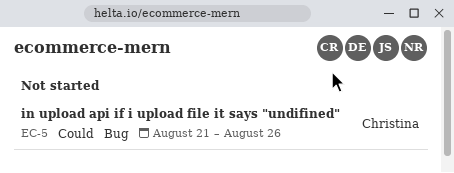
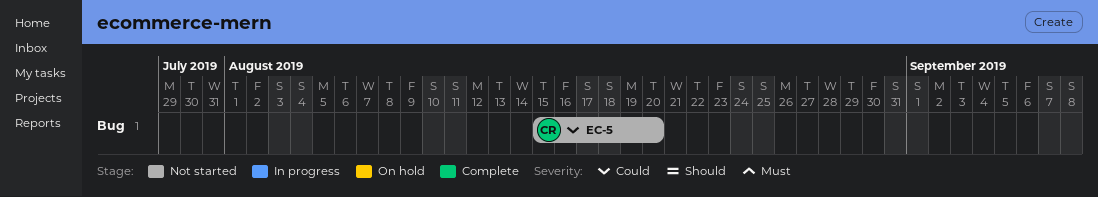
EC-5, start: Aug 21 -> Aug 15
EC-5, due: Aug 26 -> Aug 20

